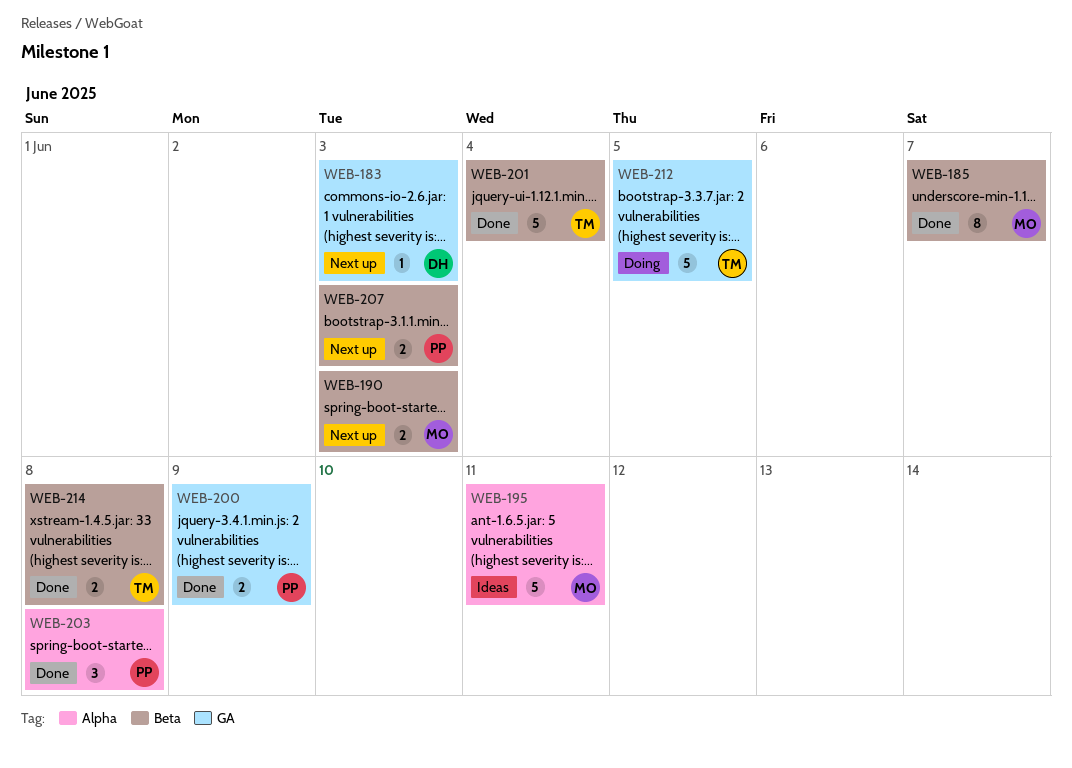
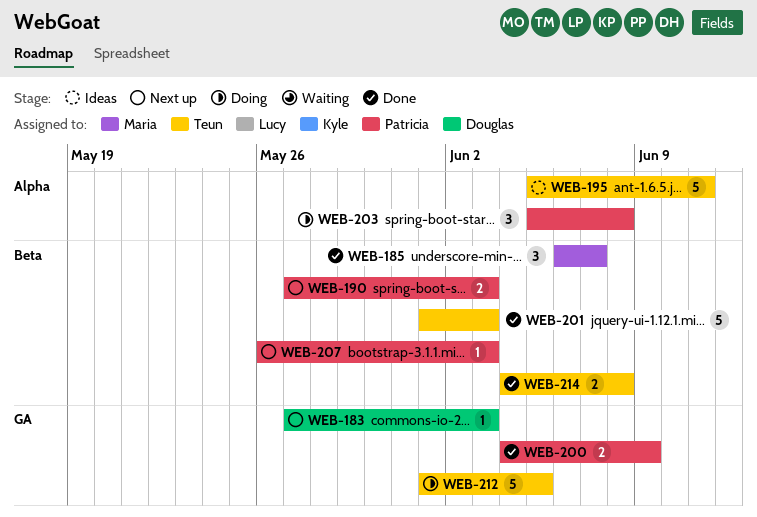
WEB-185, estimate: 8 -> 3
WEB-190, owner: Maria -> Patricia
WEB-195, owner: Maria -> Teun
WEB-201, due: Jun 4 -> Jun 3
WEB-203, status: Done -> Doing
WEB-207, estimate: 2 -> 1

